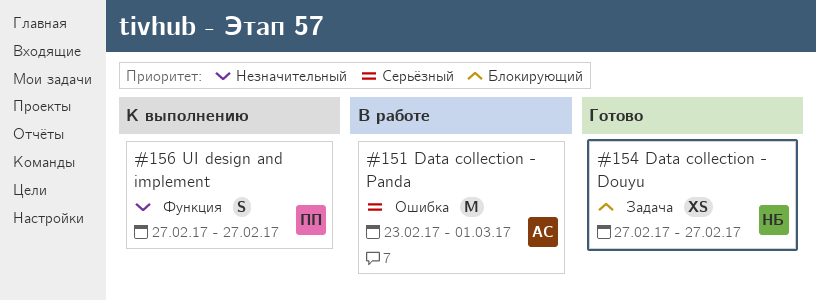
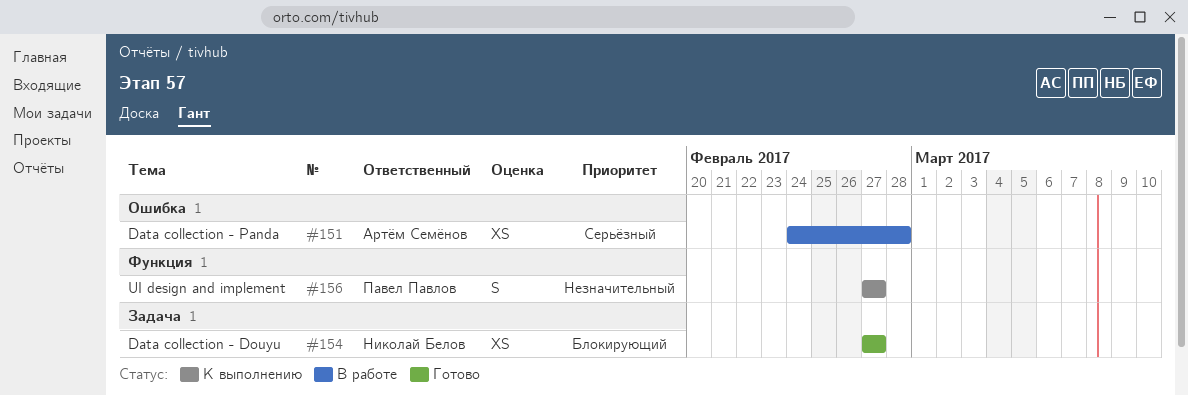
#151, estimate: M -> XS
#151, start: Feb 23 -> Feb 24
#151, due: Mar 1 -> Feb 28

